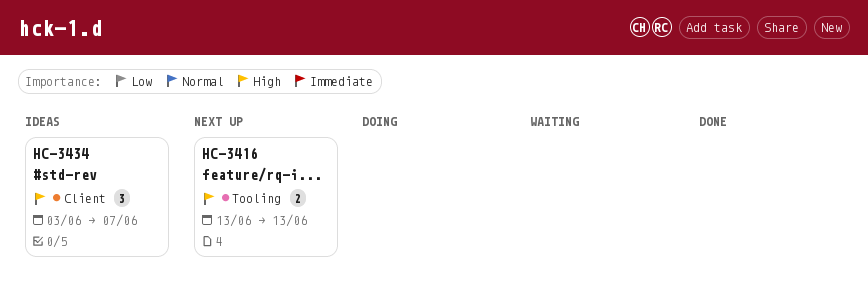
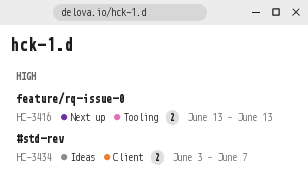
HC-3434, estimate: 3 -> 2

